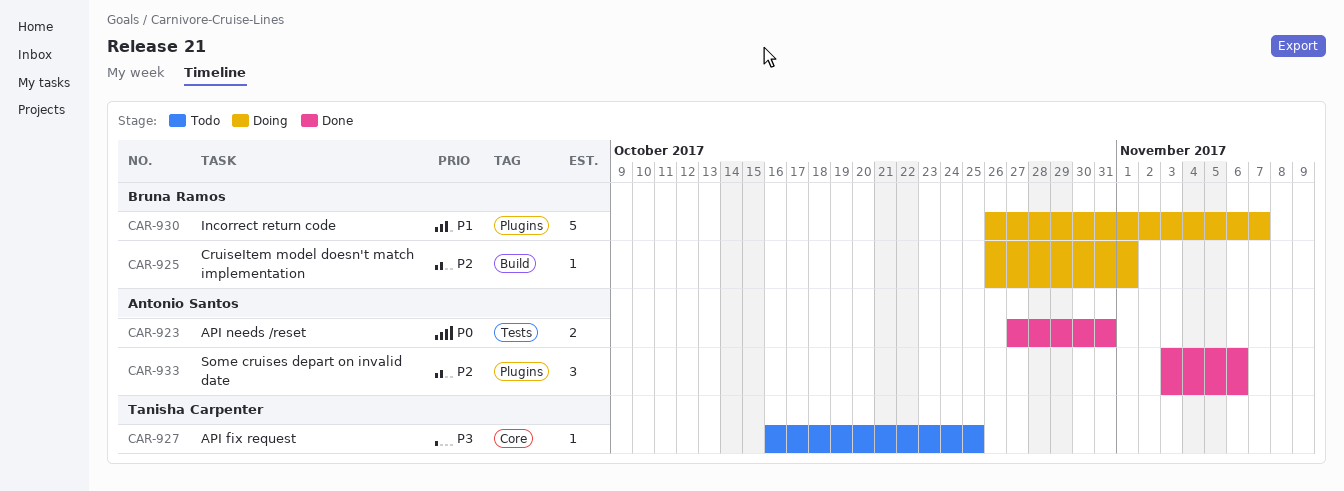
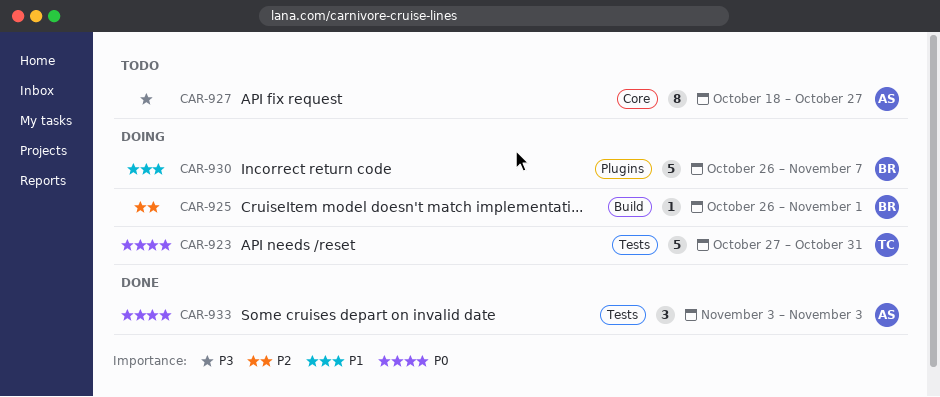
CAR-923, status: Done -> Doing
CAR-923, owner: Antonio Santos -> Tanisha Carpenter
CAR-923, estimate: 2 -> 5
CAR-927, owner: Tanisha Carpenter -> Antonio Santos
CAR-927, estimate: 1 -> 8
CAR-927, start: Oct 16 -> Oct 18
CAR-927, due: Oct 25 -> Oct 27
CAR-933, priority: P2 -> P0
CAR-933, label: Plugins -> Tests
CAR-933, due: Nov 6 -> Nov 3

